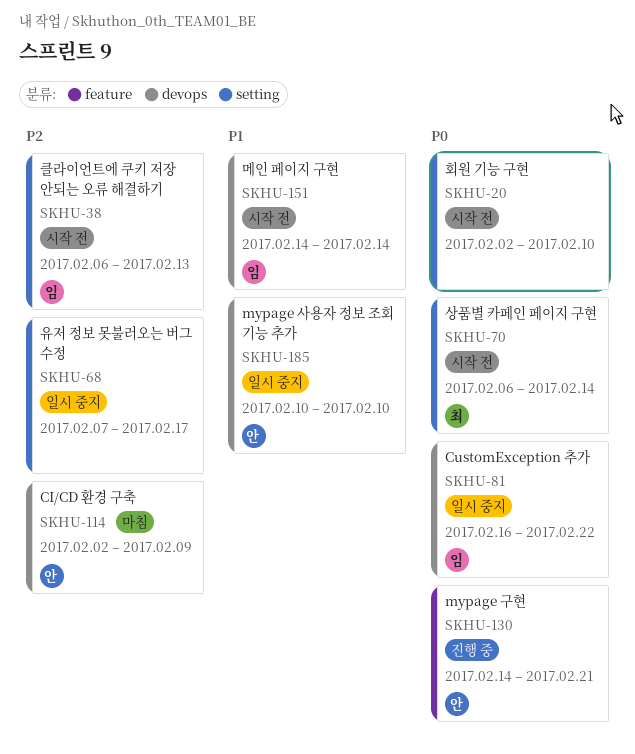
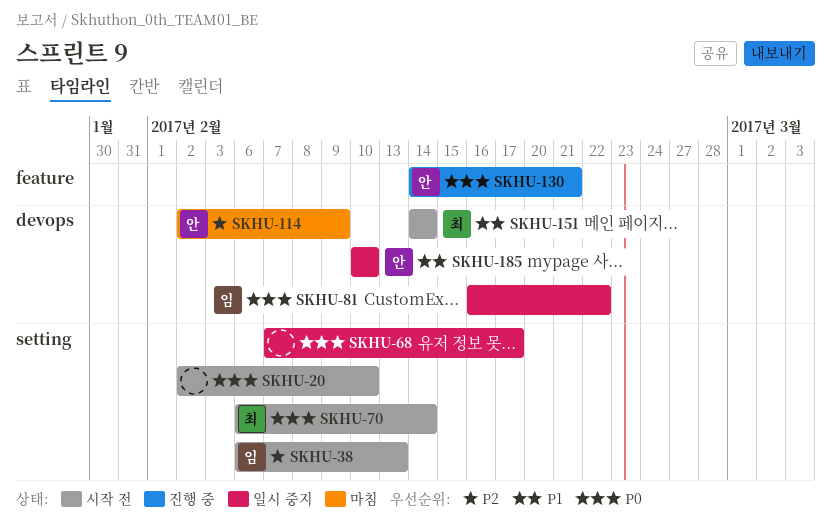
SKHU-68, priority: P2 -> P0
SKHU-151, owner: 임 -> 최

